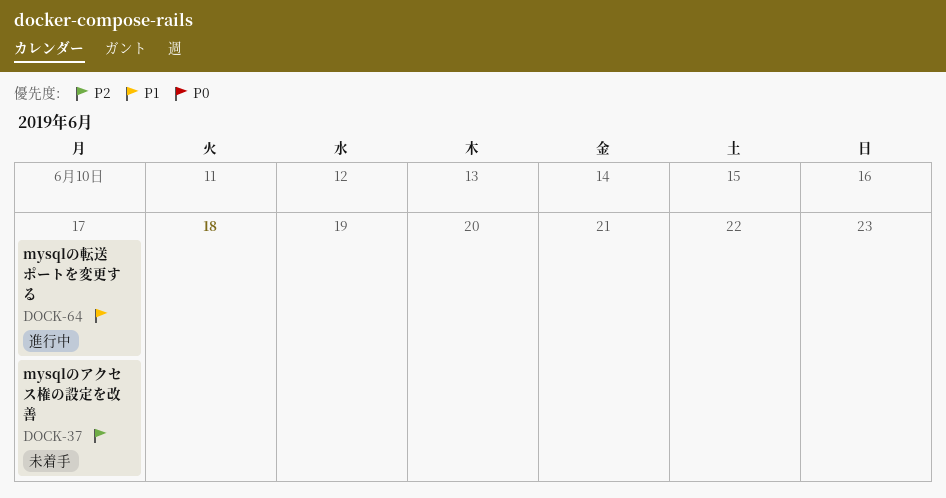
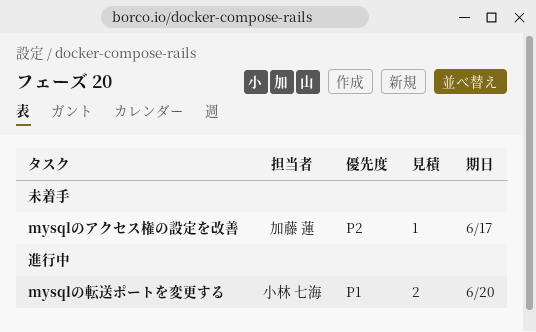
mysqlの転送ポートを変更する, due: Jun 17 -> Jun 20

